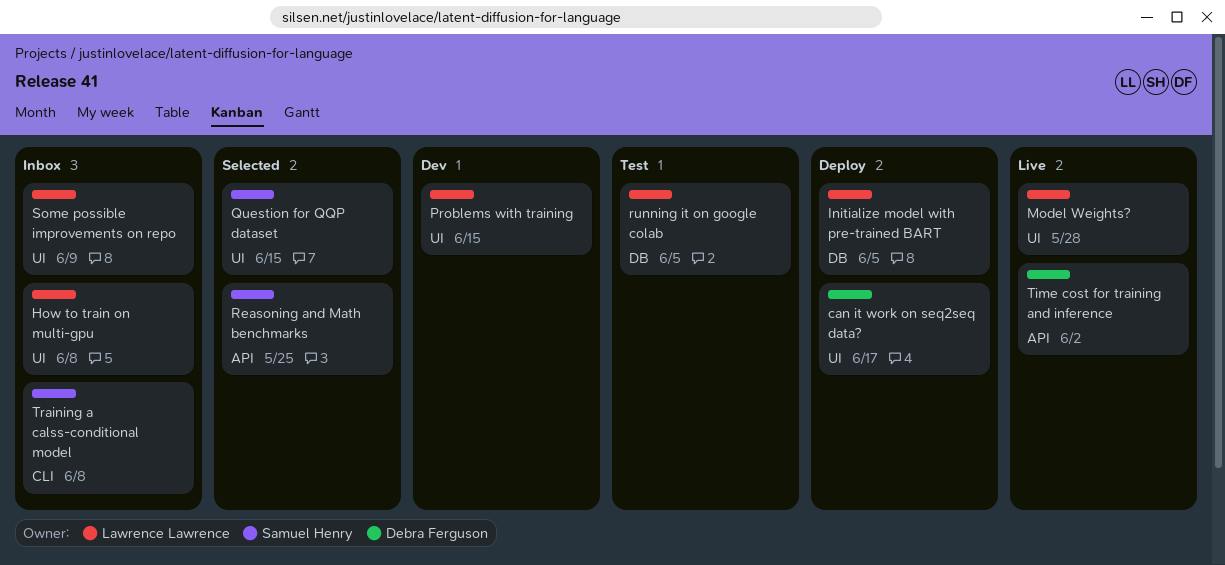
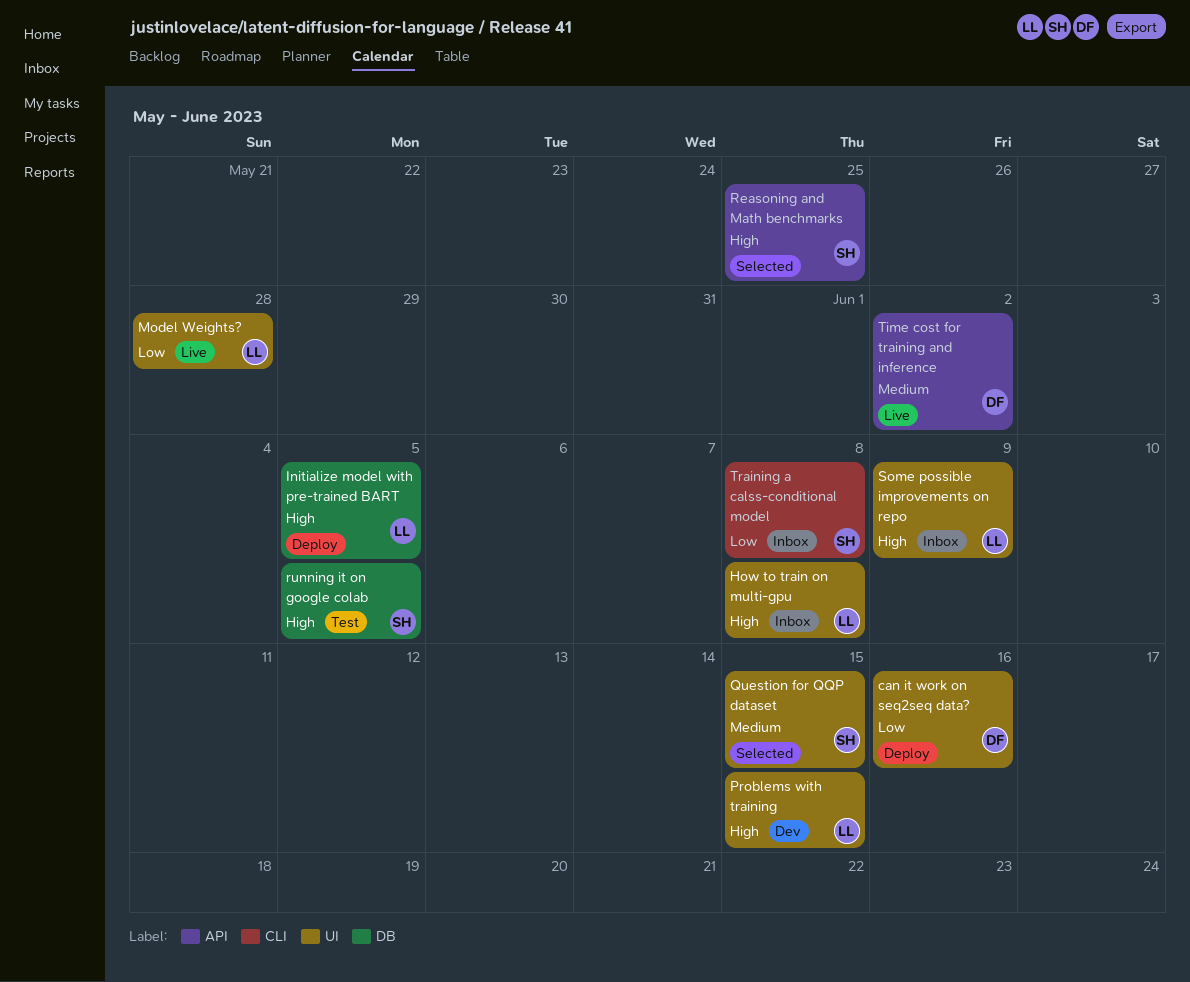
can it work on seq2seq data?, due: Jun 17 -> Jun 16
running it on google colab, owner: Lawrence Lawrence -> Samuel Henry

